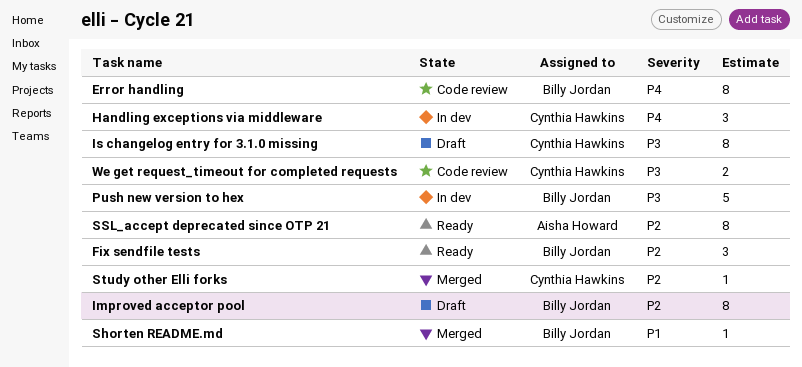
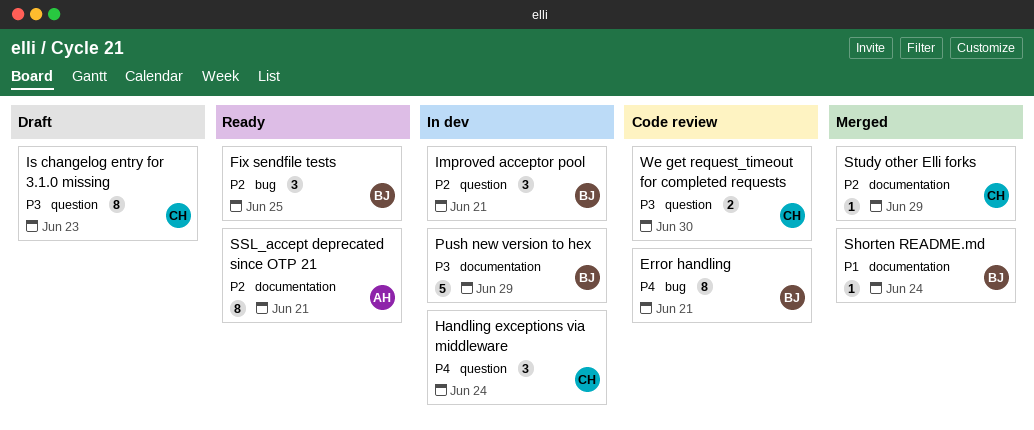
Improved acceptor pool, status: Draft -> In dev
Improved acceptor pool, estimate: 8 -> 3

